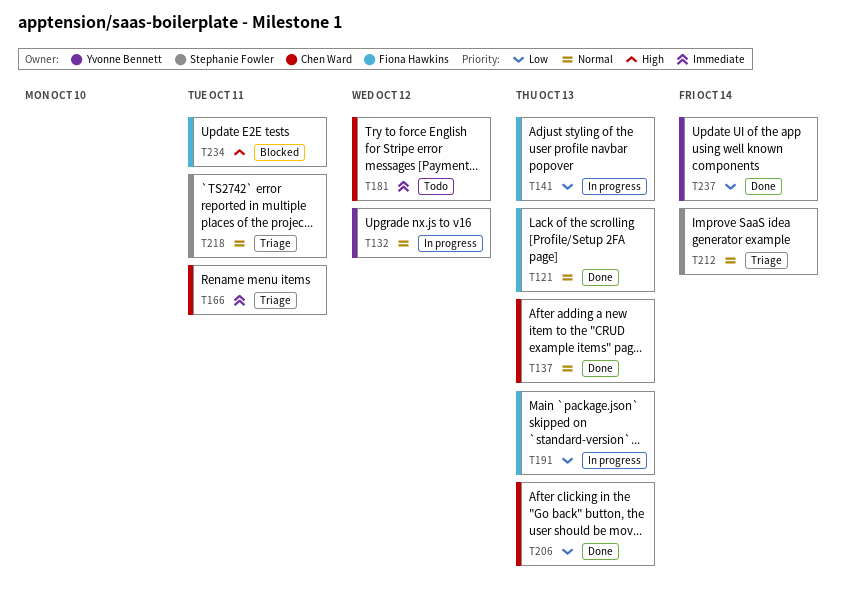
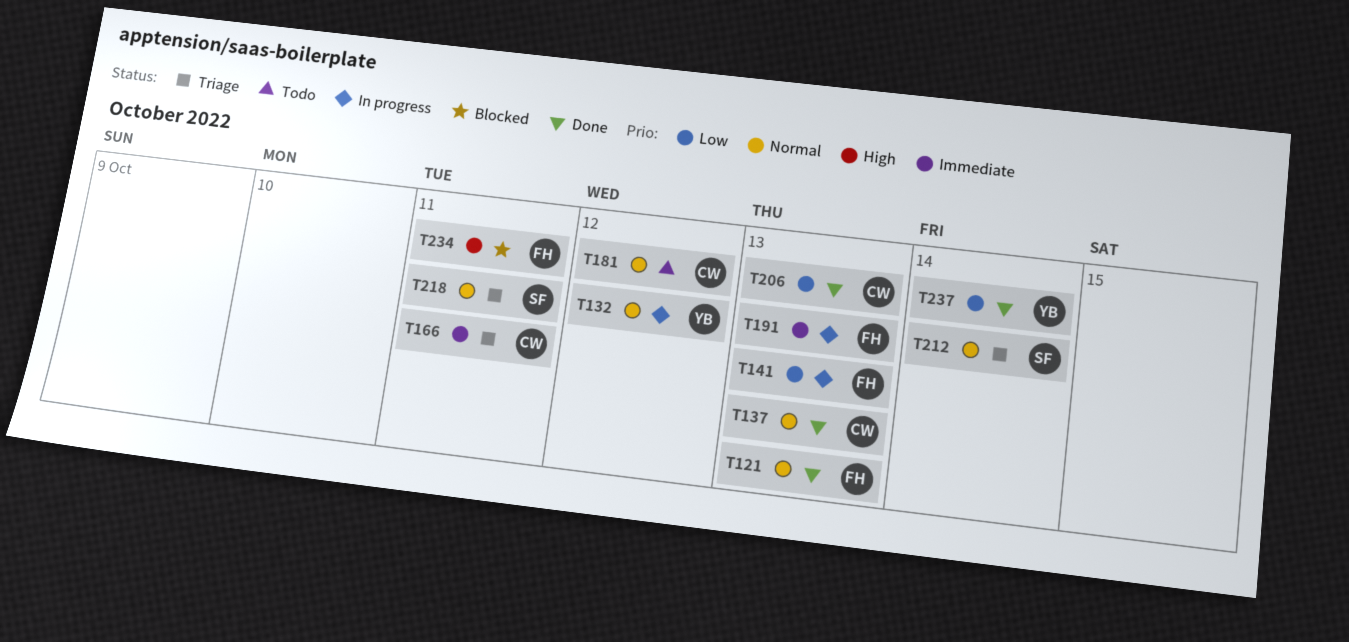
T181, priority: Immediate -> Normal
T191, priority: Low -> Immediate

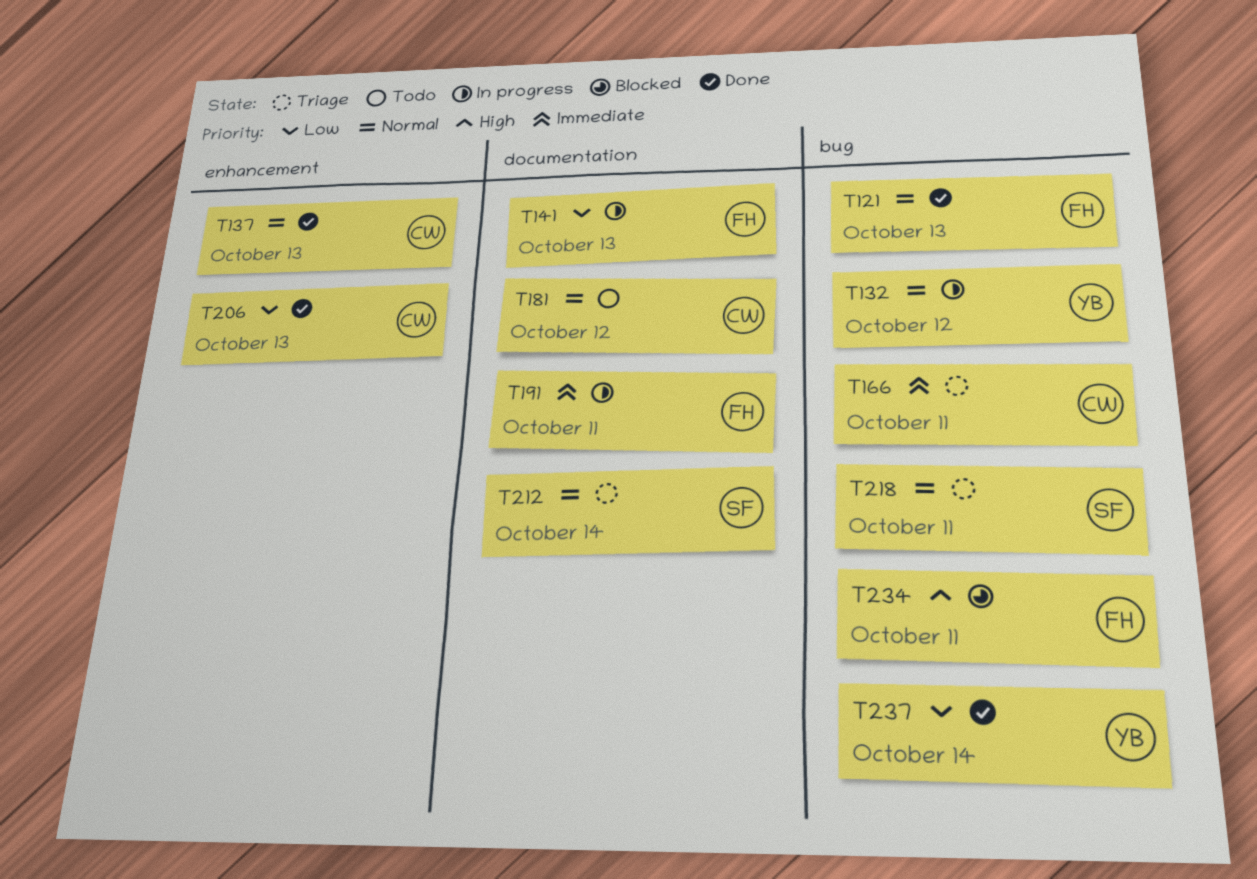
T191, due: Oct 13 -> Oct 11

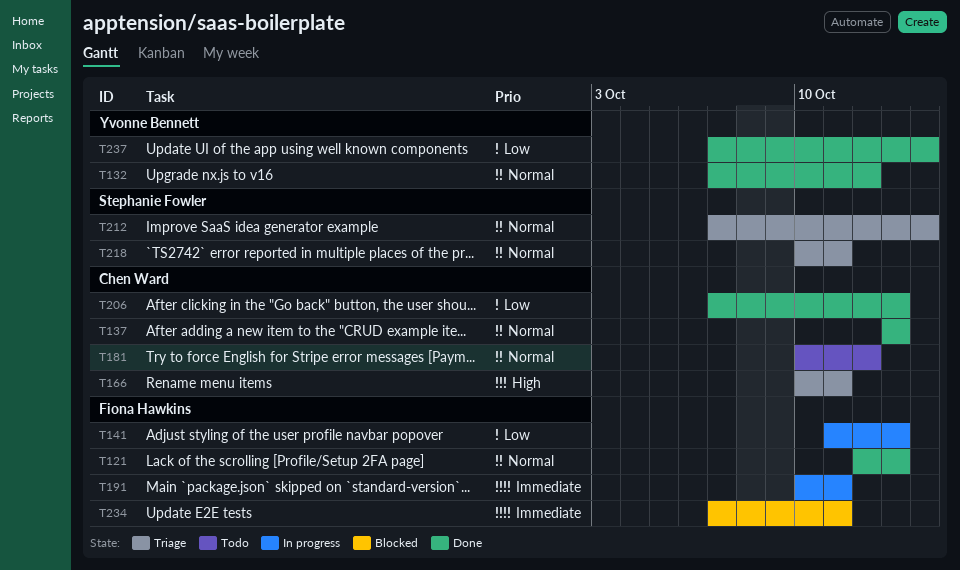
T132, status: In progress -> Done
T166, priority: Immediate -> High
T234, priority: High -> Immediate

